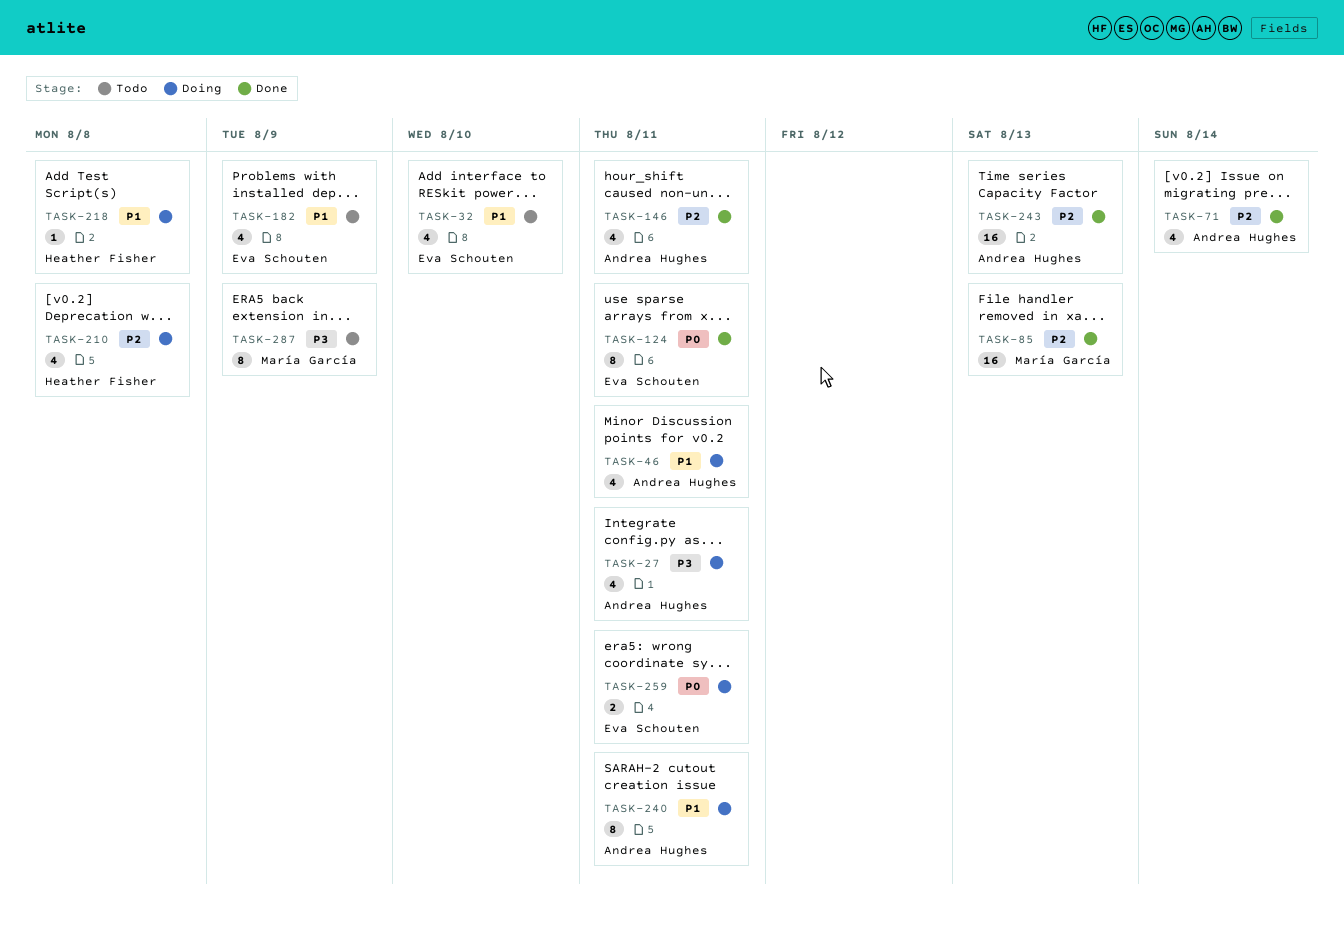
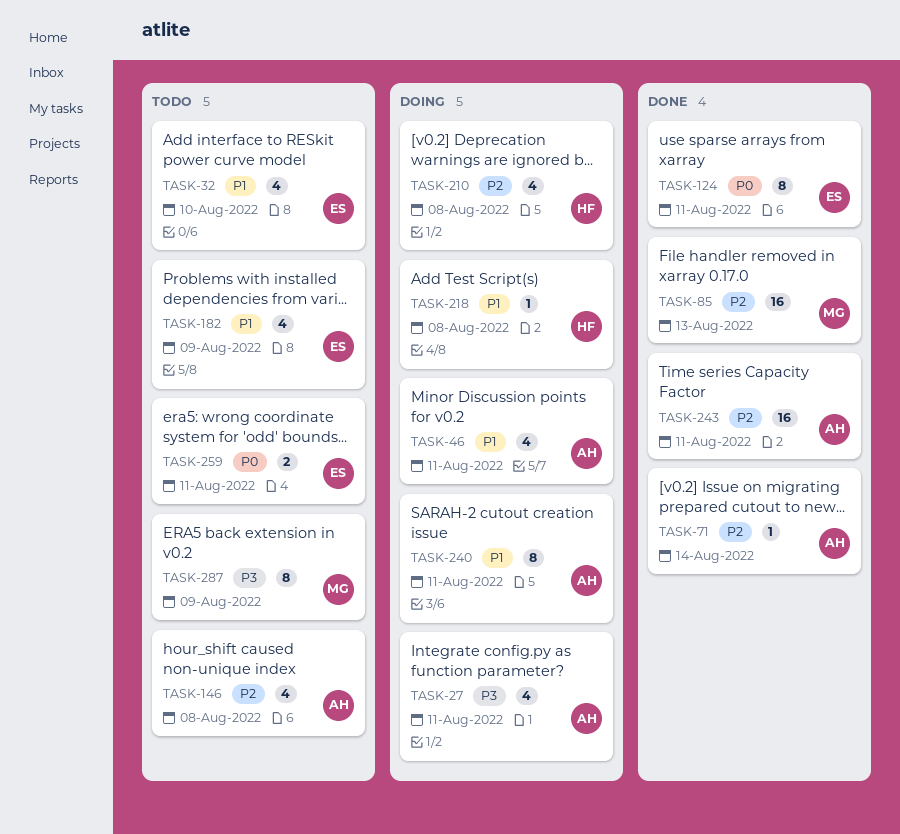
TASK-71, estimate: 4 -> 1
TASK-146, status: Done -> Todo
TASK-146, due: Aug 11 -> Aug 8
TASK-243, due: Aug 13 -> Aug 11
TASK-259, status: Doing -> Todo

